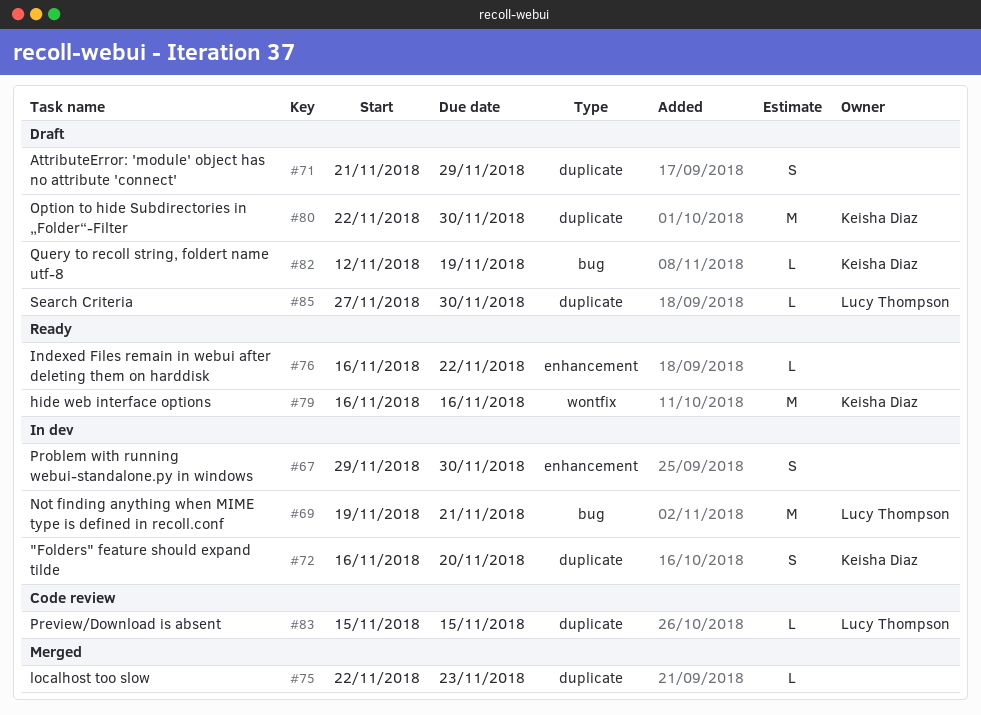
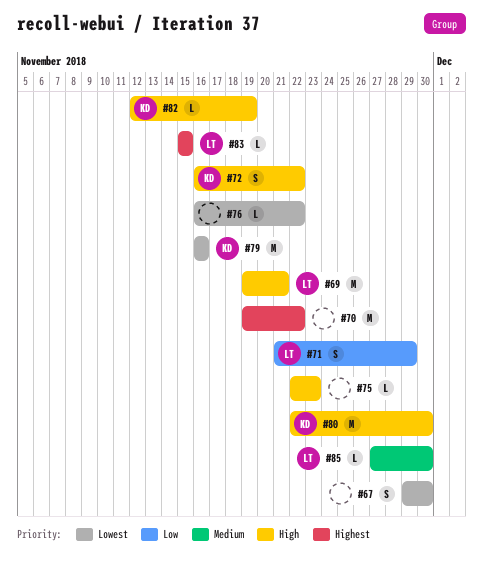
#70: none -> present
#71, owner: none -> Lucy Thompson
#72, due: Nov 20 -> Nov 22

